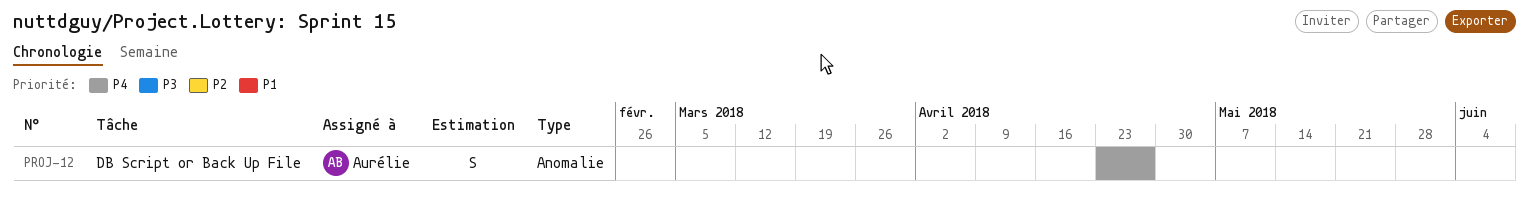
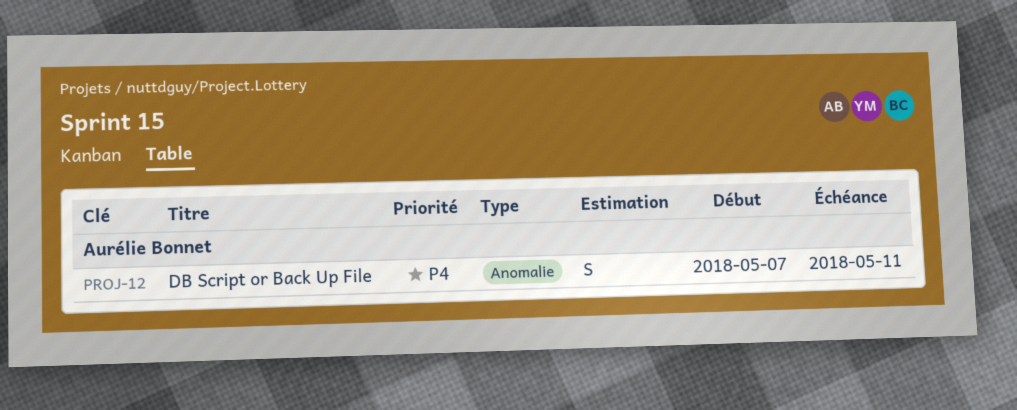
PROJ-12, start: Apr 23 -> May 7
PROJ-12, due: Apr 27 -> May 11

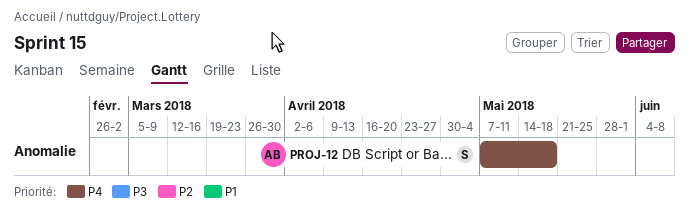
PROJ-12, due: May 11 -> May 18

